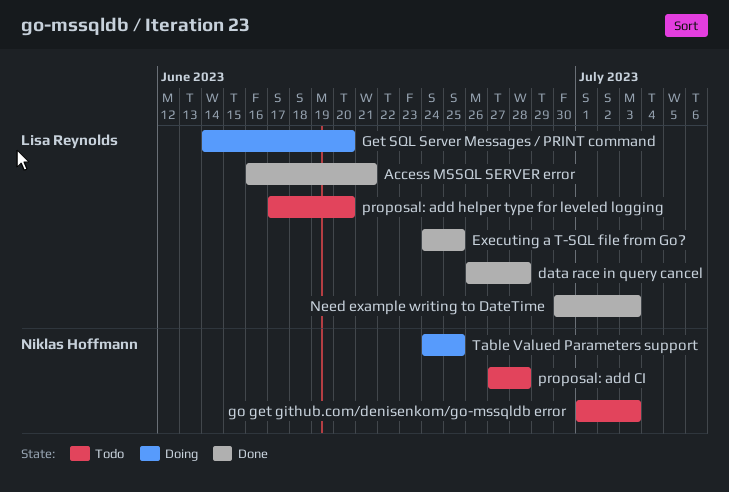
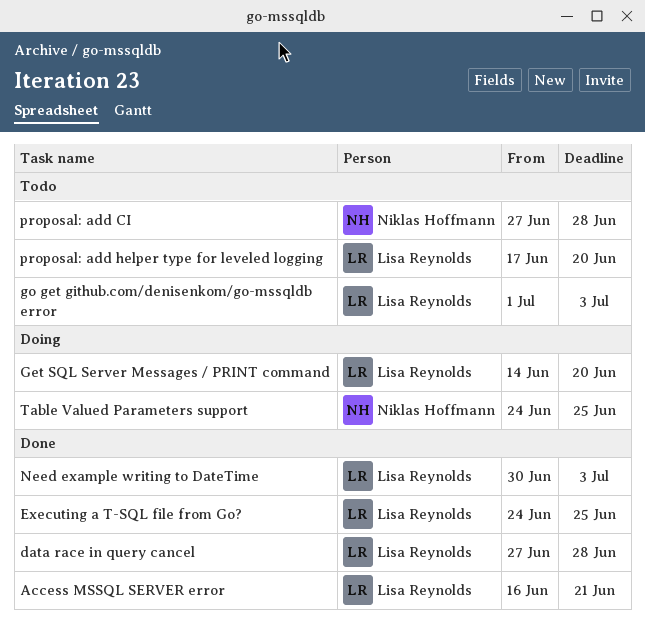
data race in query cancel, start: Jun 26 -> Jun 27
go get github.com/denisenkom/go-mssqldb error, owner: Niklas Hoffmann -> Lisa Reynolds

